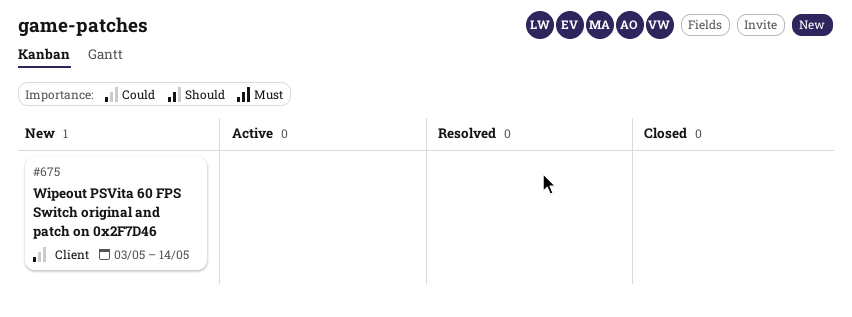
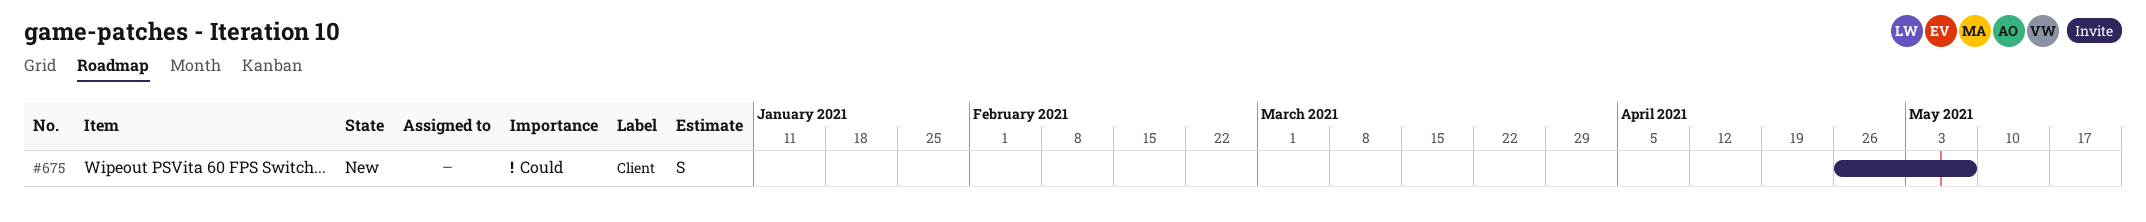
#675, start: May 3 -> Apr 26
#675, due: May 14 -> May 7

